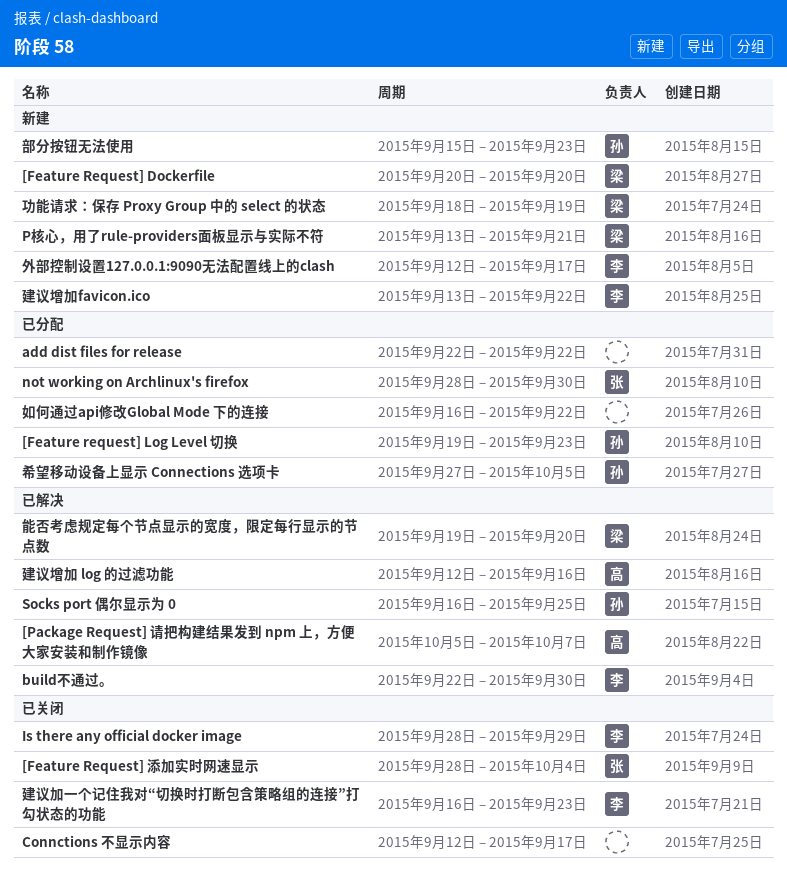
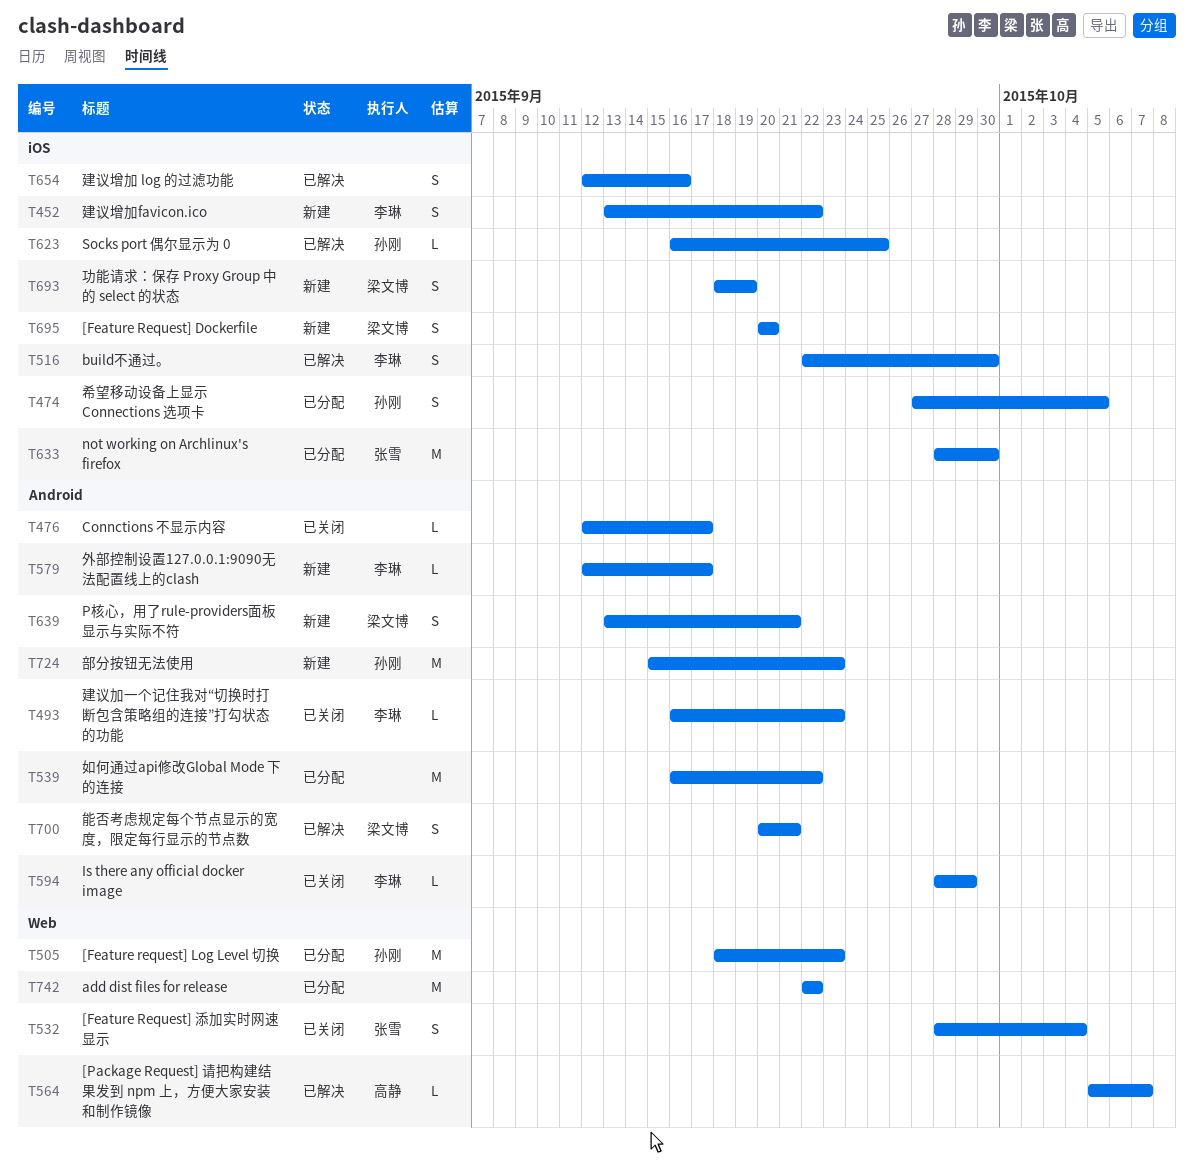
[Feature request] Log Level 切换, start: Sep 19 -> Sep 18
建议增加 log 的过滤功能, owner: 高静 -> none
能否考虑规定每个节点显示的宽度，限定每行显示的节点数, start: Sep 19 -> Sep 20
能否考虑规定每个节点显示的宽度，限定每行显示的节点数, due: Sep 20 -> Sep 21

